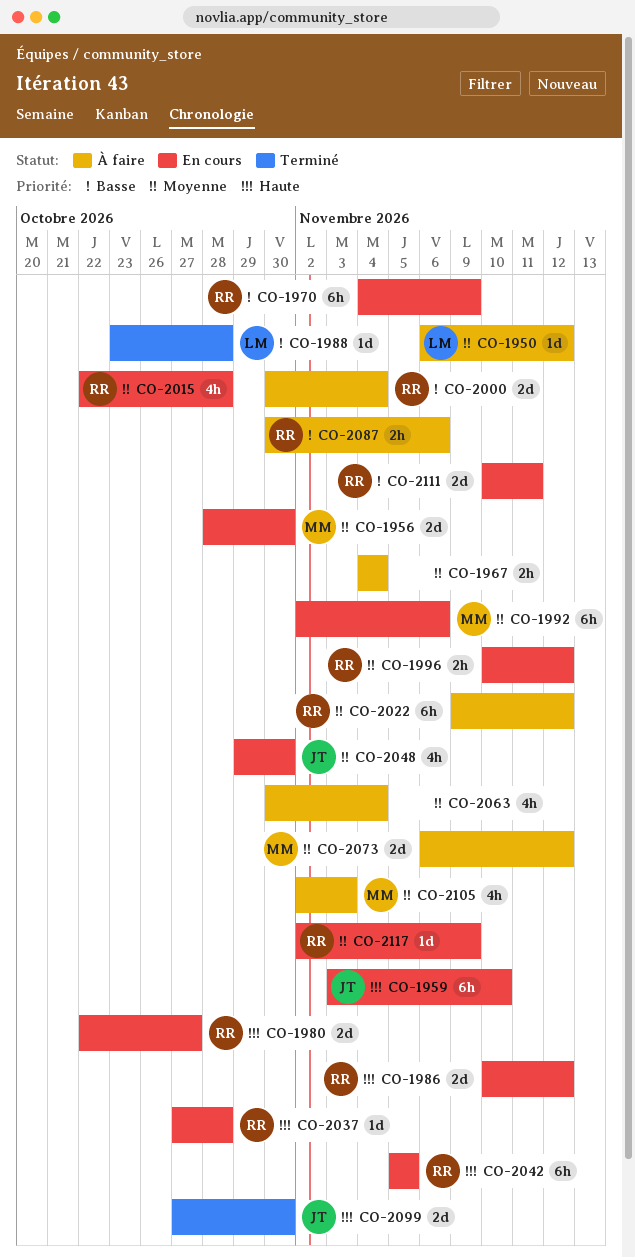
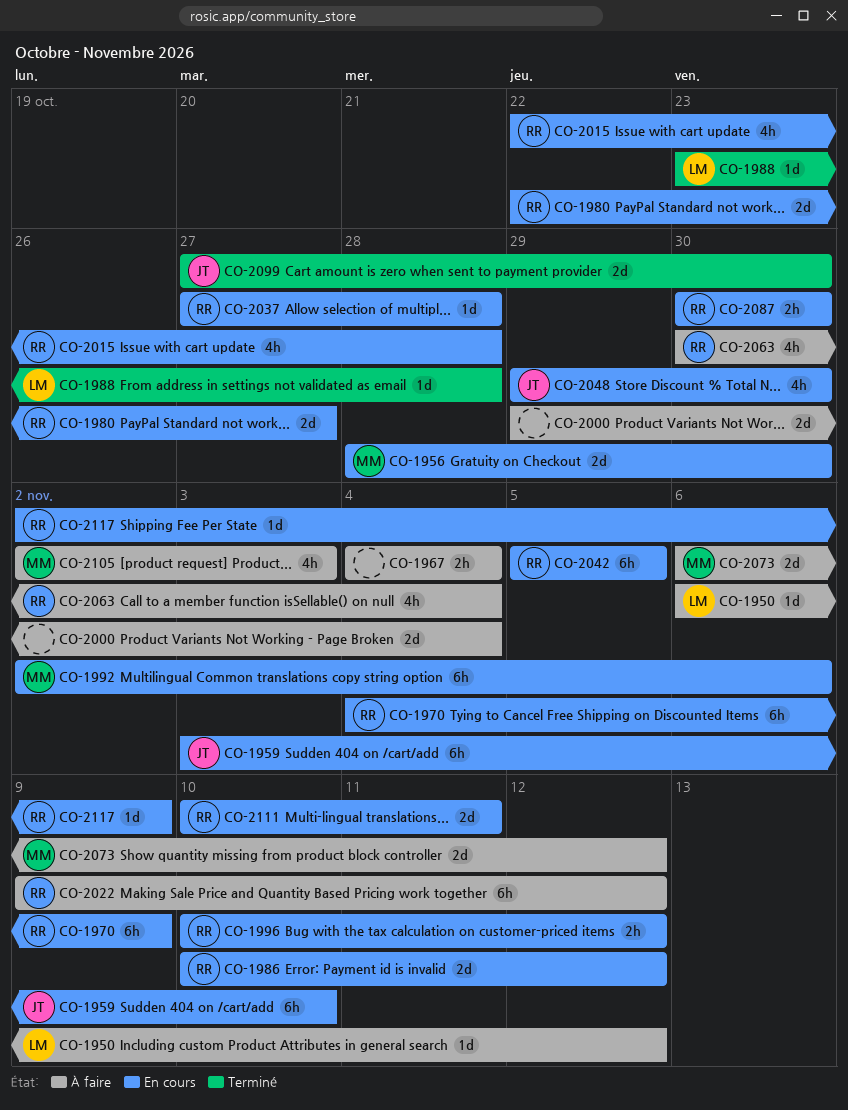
CO-2000, owner: RR -> none
CO-2000, start: Oct 30 -> Oct 29
CO-2063, owner: none -> RR
CO-2087, status: À faire -> En cours
CO-2087, due: Nov 6 -> Oct 30

